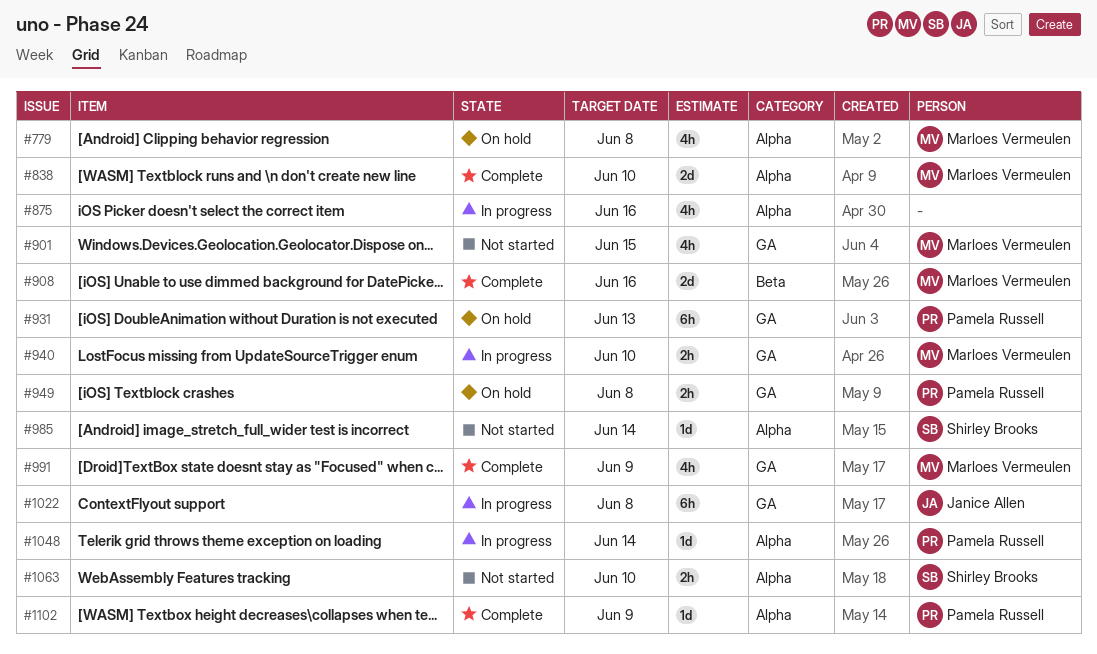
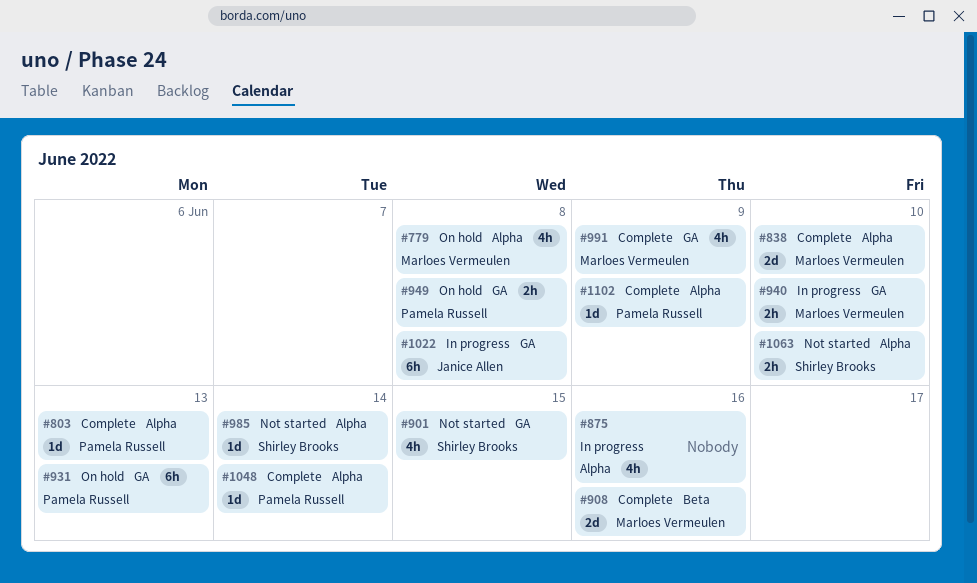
#803: none -> present
#901, owner: Marloes Vermeulen -> Shirley Brooks
#1048, status: In progress -> Complete

